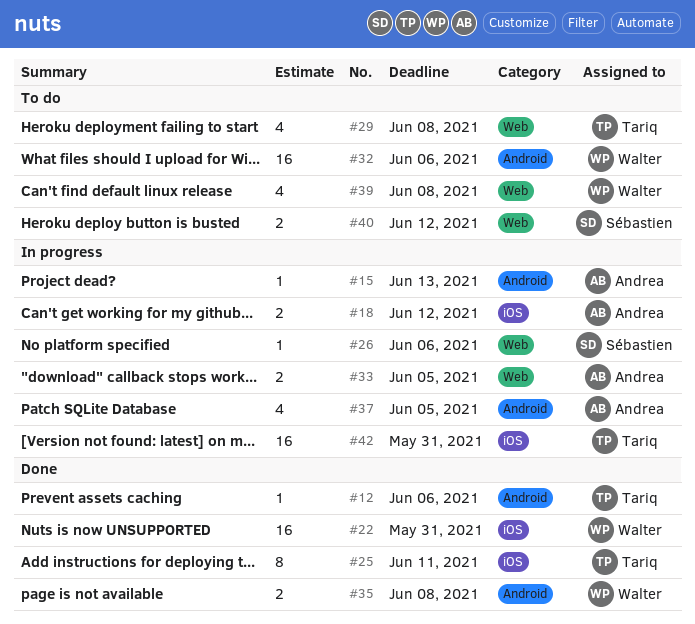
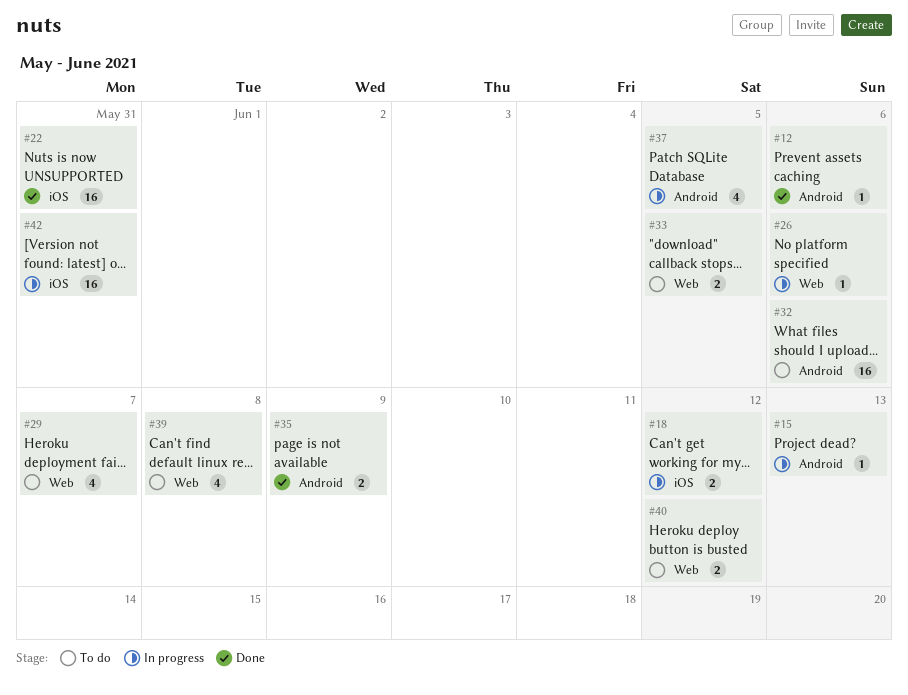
#25: present -> none
#29, due: Jun 8 -> Jun 7
#33, status: In progress -> To do
#35, due: Jun 8 -> Jun 9

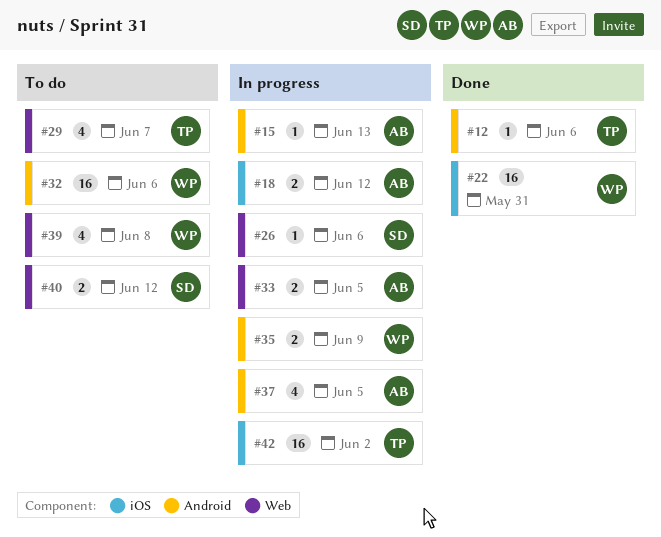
#33, status: To do -> In progress
#35, status: Done -> In progress
#42, due: May 31 -> Jun 2

